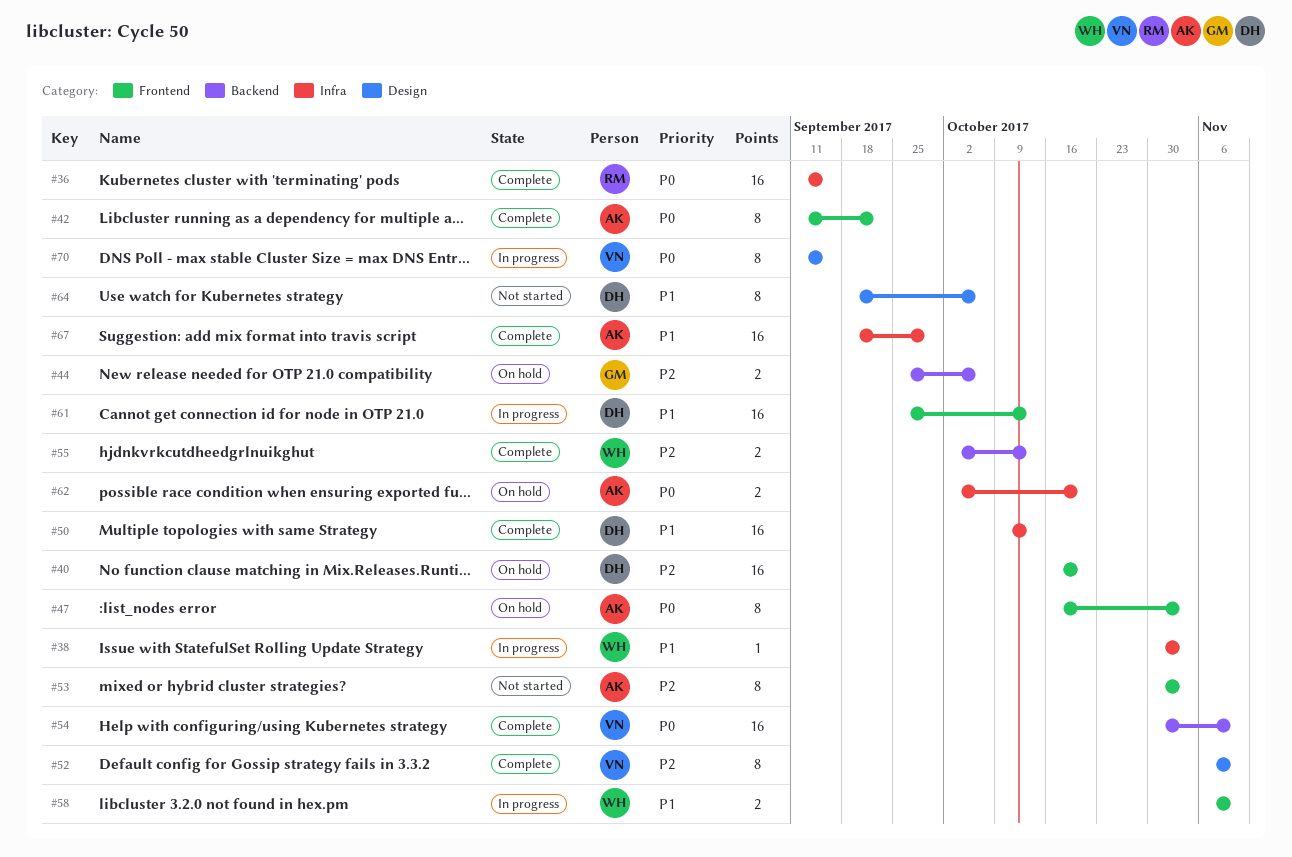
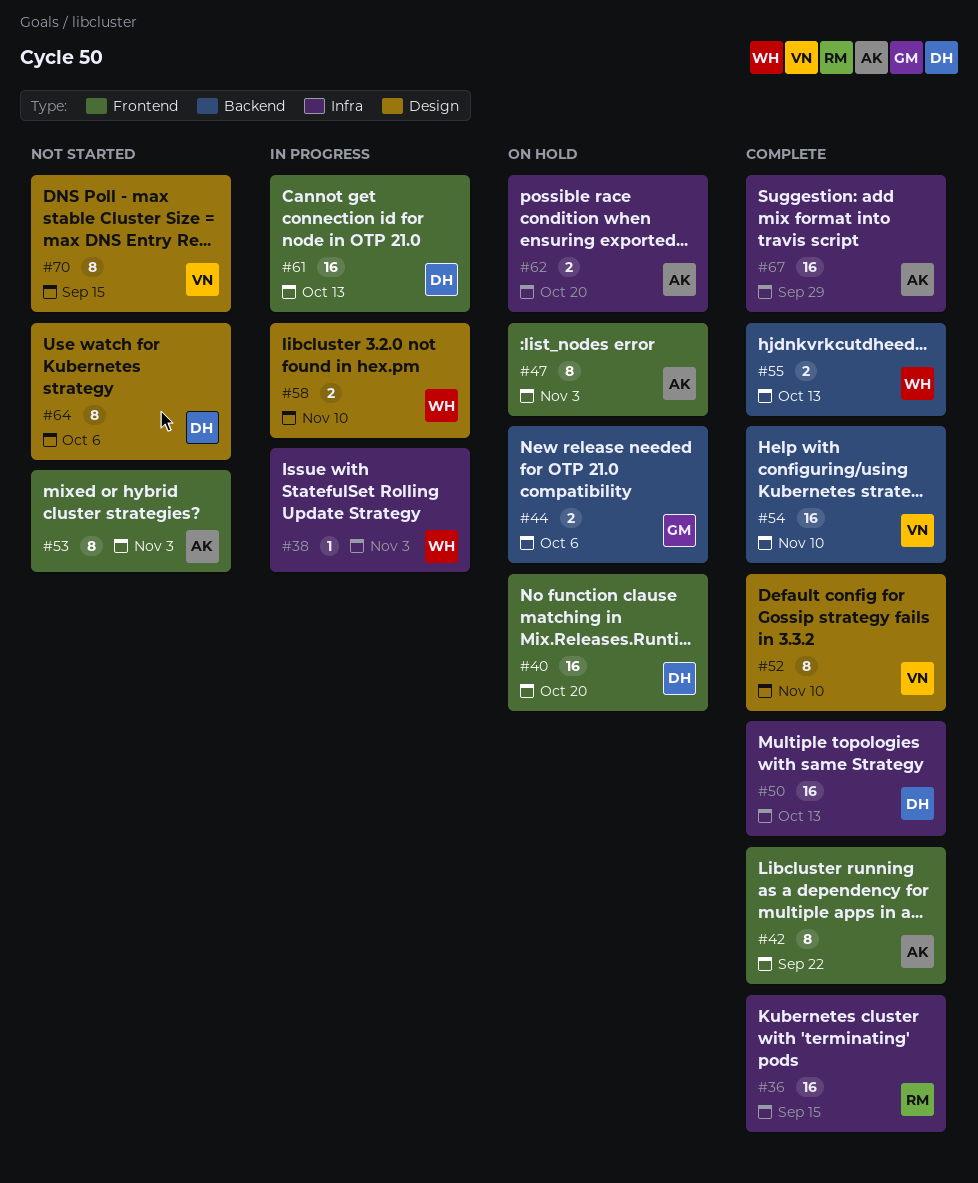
#58, label: Frontend -> Design
#70, status: In progress -> Not started

